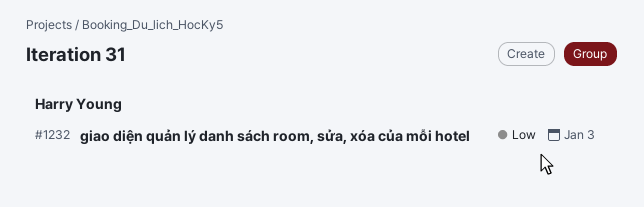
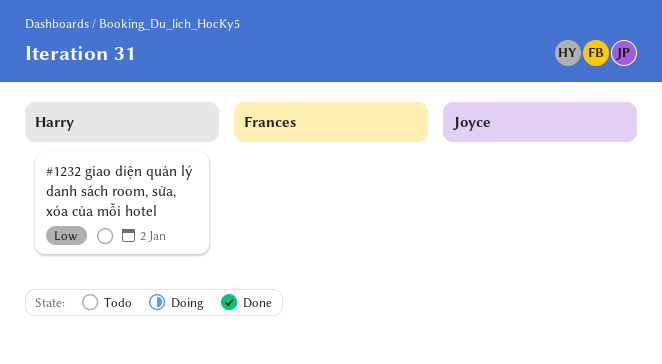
#1232, due: Jan 3 -> Jan 2

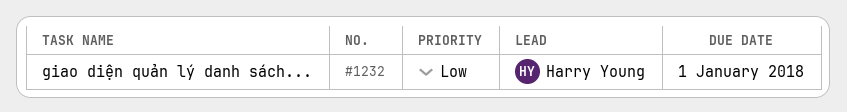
#1232, due: Jan 2 -> Jan 1

